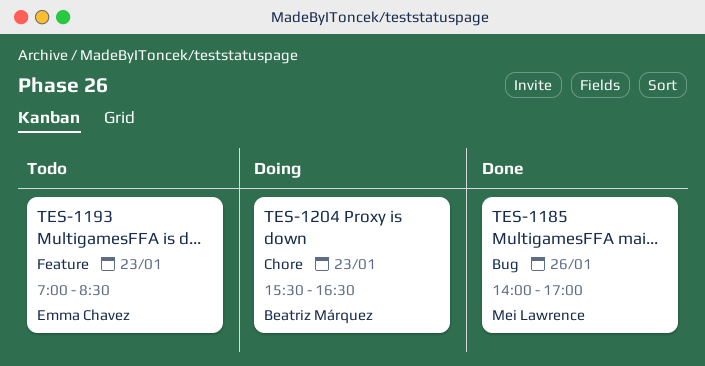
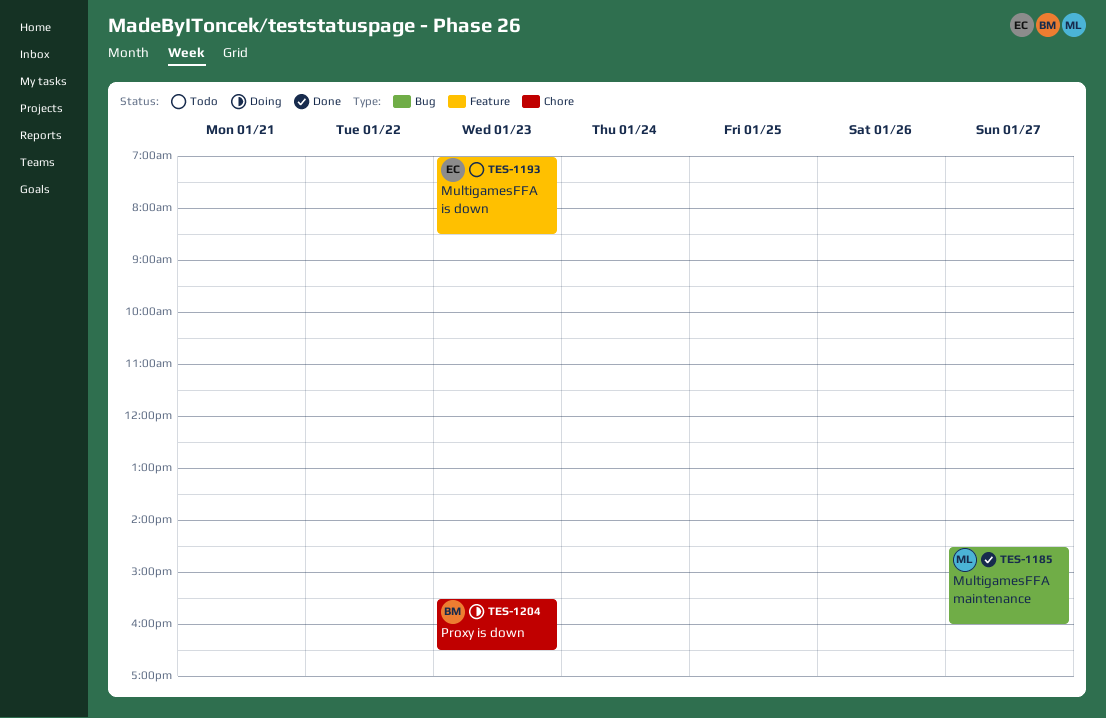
TES-1185, day: Jan 26 -> Jan 27
TES-1185, begins: 14:00 -> 14:30
TES-1185, ends: 17:00 -> 16:00

